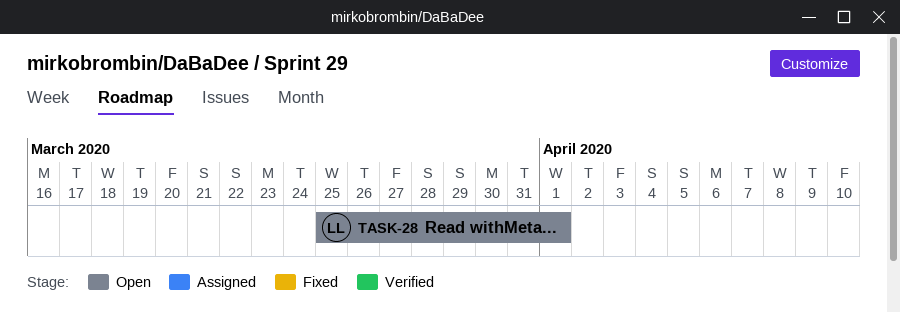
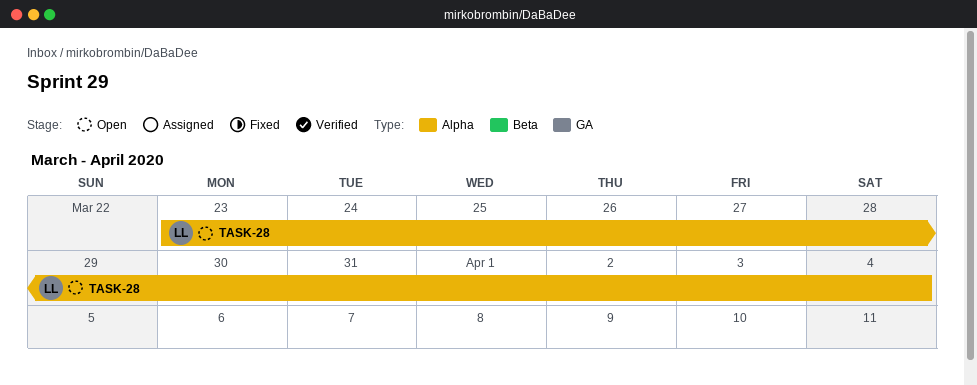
TASK-28, start: Mar 25 -> Mar 23
TASK-28, due: Apr 1 -> Apr 4

